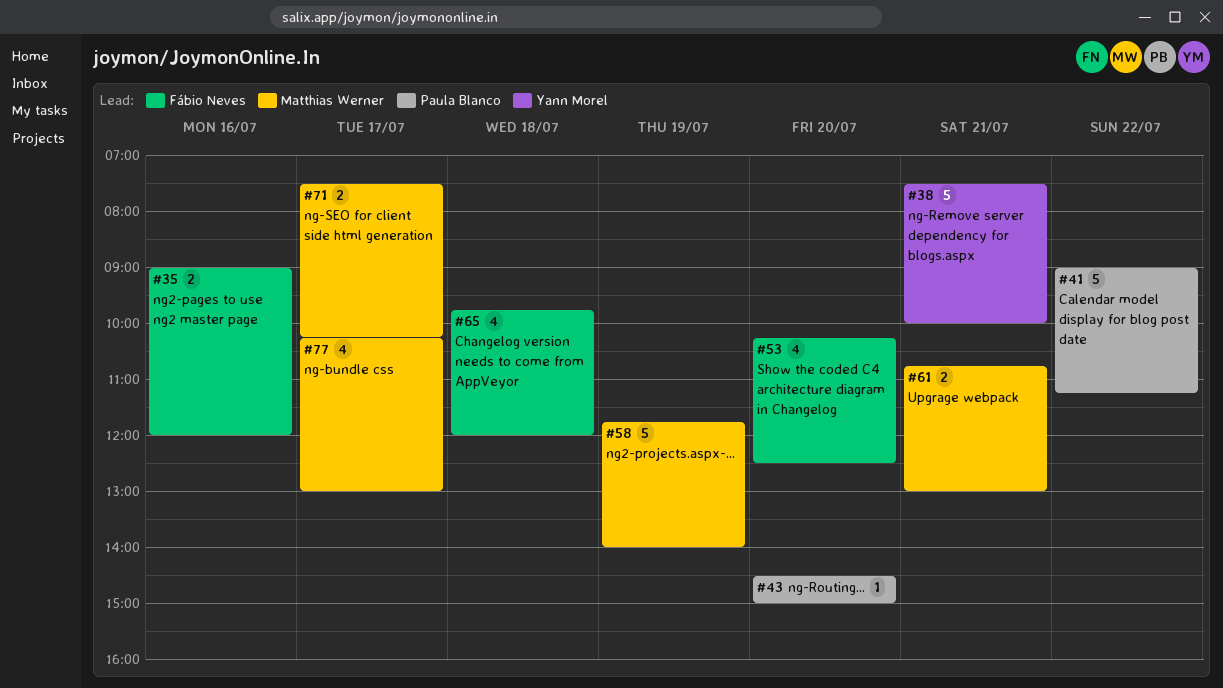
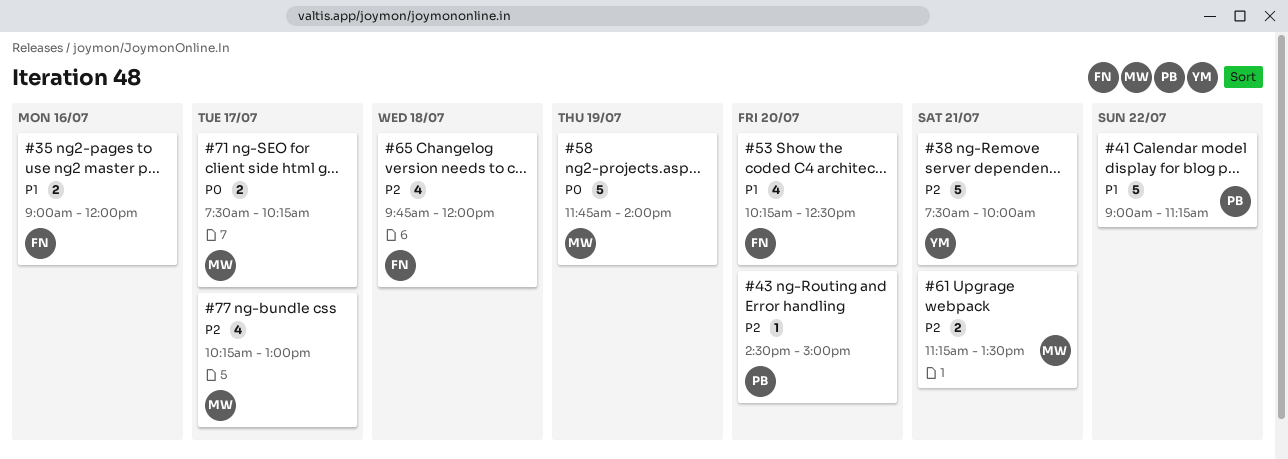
#61, begins: 10:45 -> 11:15
#61, ends: 13:00 -> 13:30

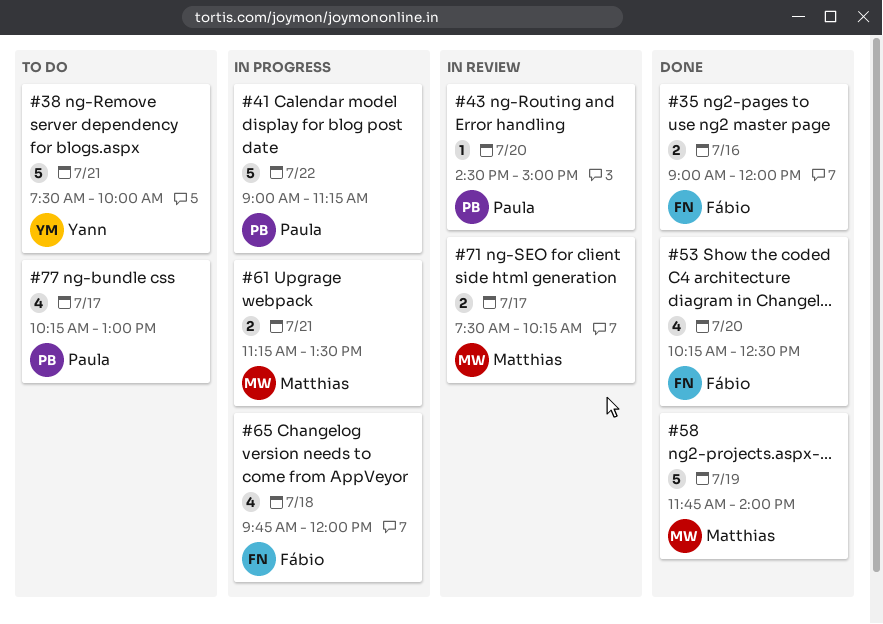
#77, owner: Matthias -> Paula

